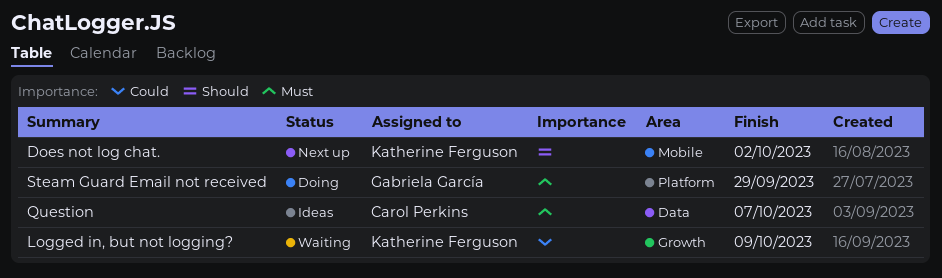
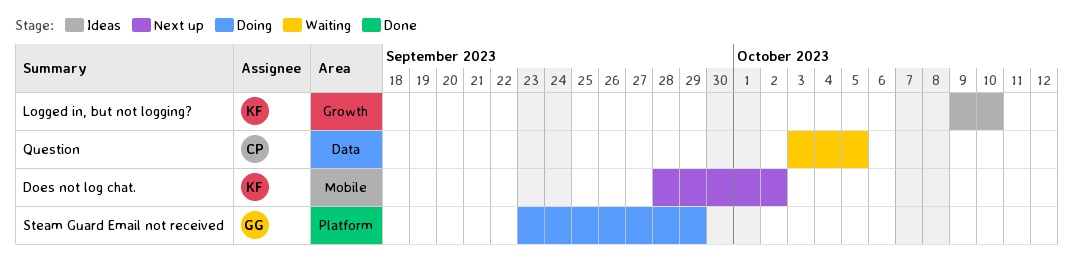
Logged in, but not logging?, status: Waiting -> Ideas
Logged in, but not logging?, due: Oct 9 -> Oct 10
Question, status: Ideas -> Waiting
Question, due: Oct 7 -> Oct 5

